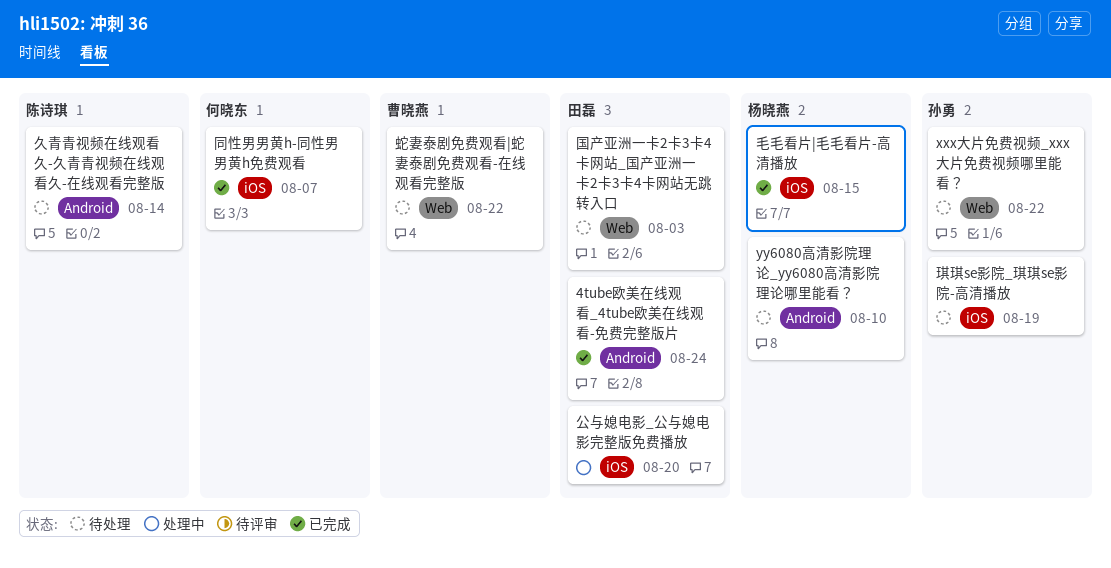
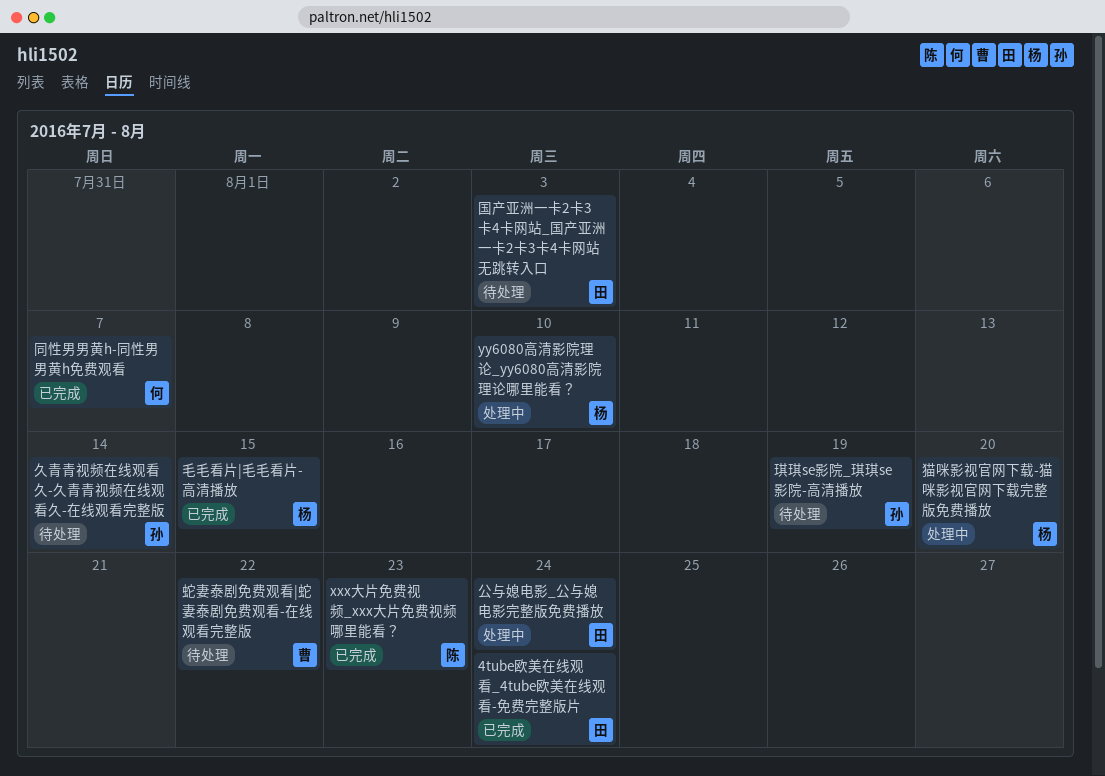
xxx大片免费视频_xxx大片免费视频哪里能看？, status: 待处理 -> 已完成
xxx大片免费视频_xxx大片免费视频哪里能看？, owner: 孙勇 -> 陈诗琪
xxx大片免费视频_xxx大片免费视频哪里能看？, due: Aug 22 -> Aug 23
yy6080高清影院理论_yy6080高清影院理论哪里能看？, status: 待处理 -> 处理中
久青青视频在线观看久-久青青视频在线观看久-在线观看完整版, owner: 陈诗琪 -> 孙勇
公与媳电影_公与媳电影完整版免费播放, due: Aug 20 -> Aug 24
猫咪影视官网下载-猫咪影视官网下载完整版免费播放: none -> present

